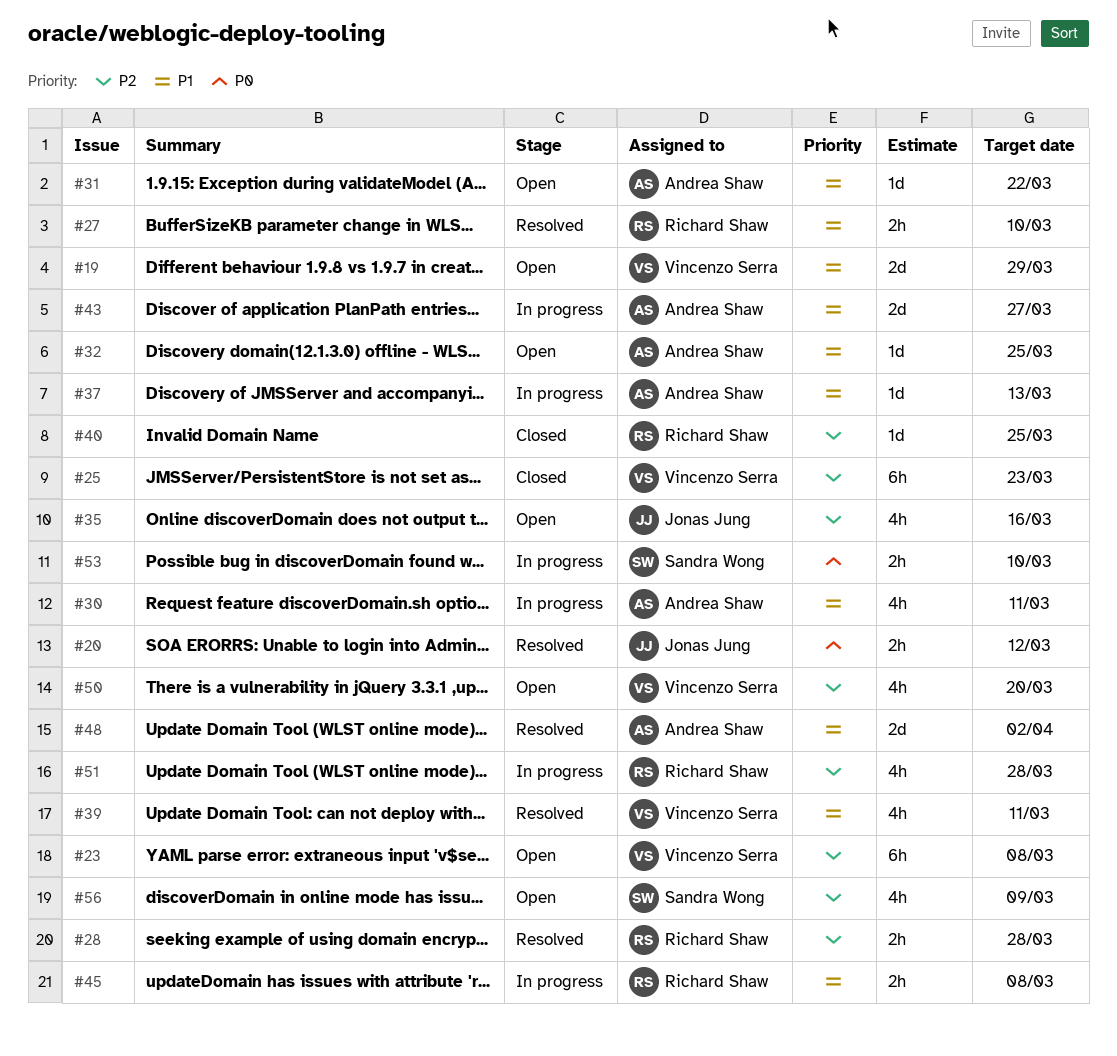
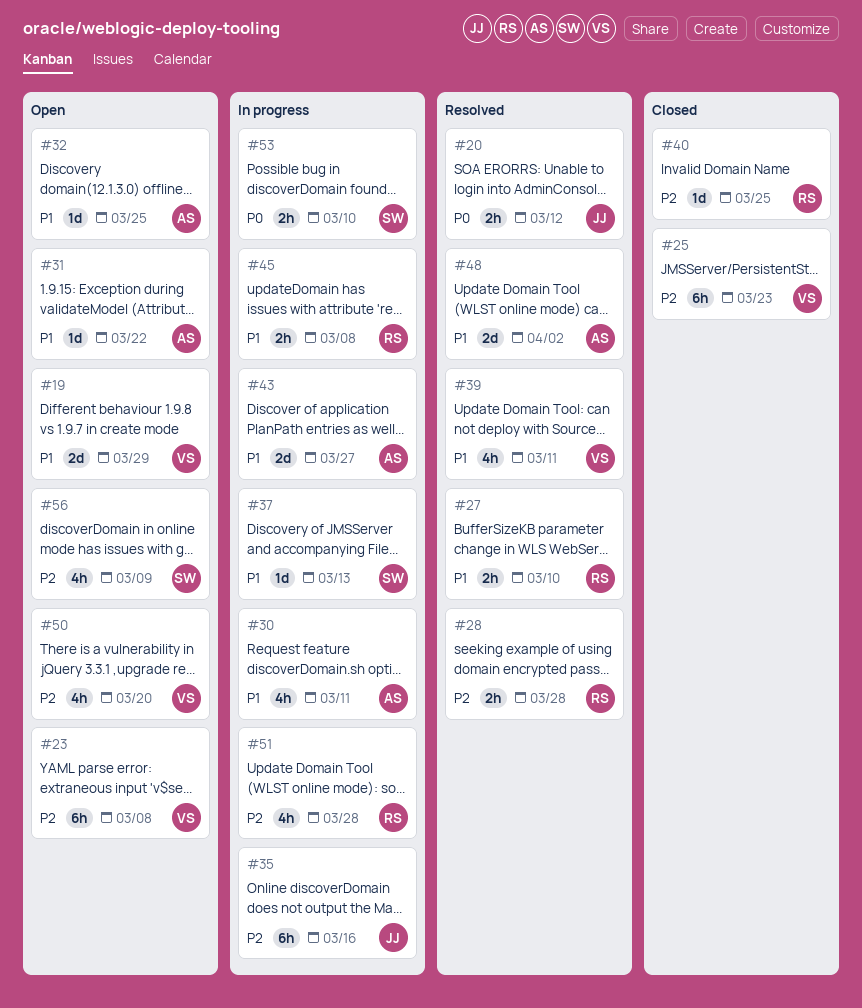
#35, status: Open -> In progress
#35, estimate: 4h -> 6h
#37, owner: Andrea Shaw -> Sandra Wong

